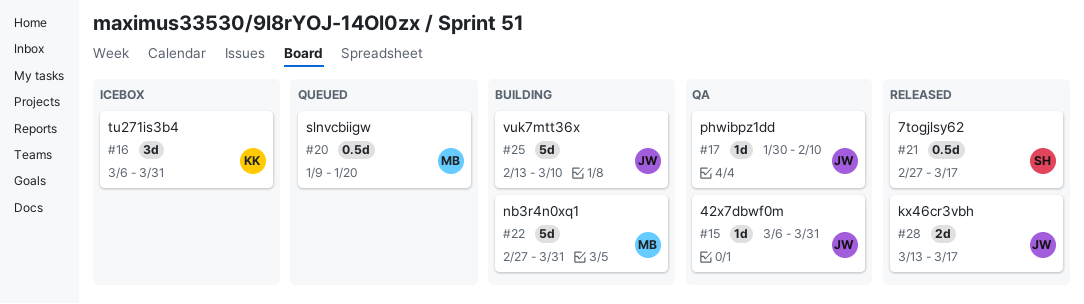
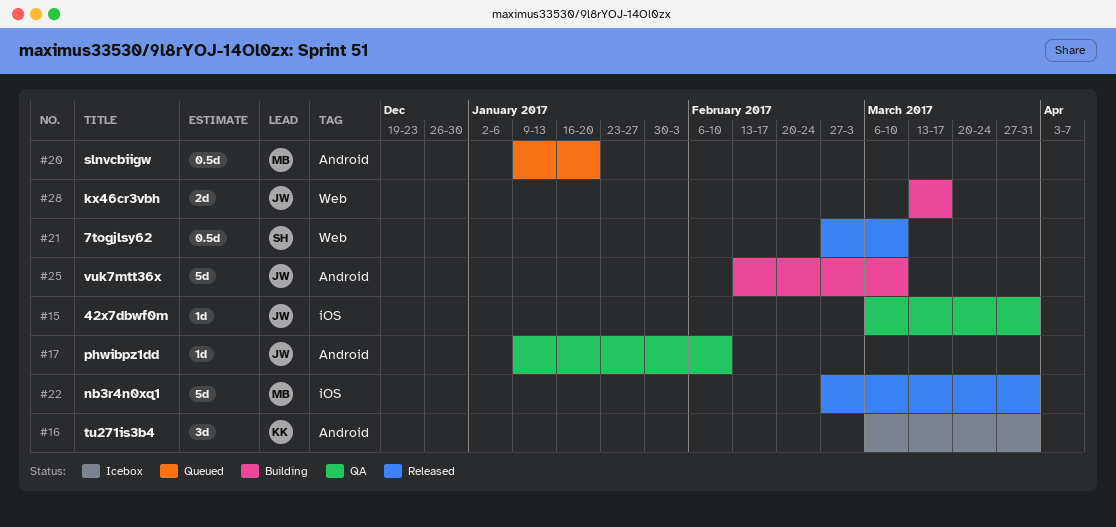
#17, start: Jan 30 -> Jan 9
#21, due: Mar 17 -> Mar 10
#22, status: Building -> Released
#28, status: Released -> Building

